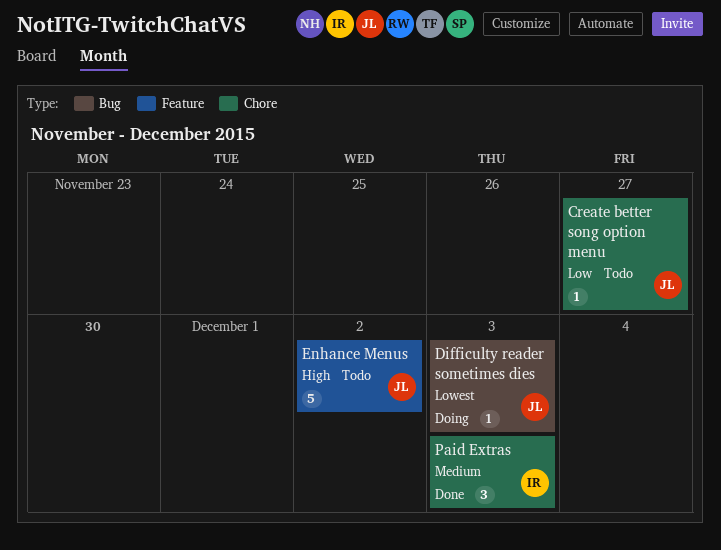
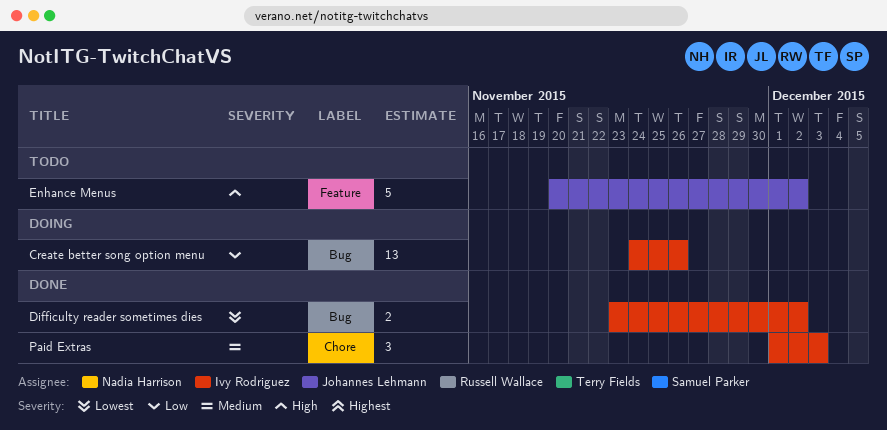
Create better song option menu, status: Todo -> Doing
Create better song option menu, owner: Johannes Lehmann -> Ivy Rodriguez
Create better song option menu, label: Chore -> Bug
Create better song option menu, estimate: 1 -> 13
Create better song option menu, due: Nov 27 -> Nov 26
Difficulty reader sometimes dies, status: Doing -> Done
Difficulty reader sometimes dies, owner: Johannes Lehmann -> Ivy Rodriguez
Difficulty reader sometimes dies, estimate: 1 -> 2
Difficulty reader sometimes dies, due: Dec 3 -> Dec 2

